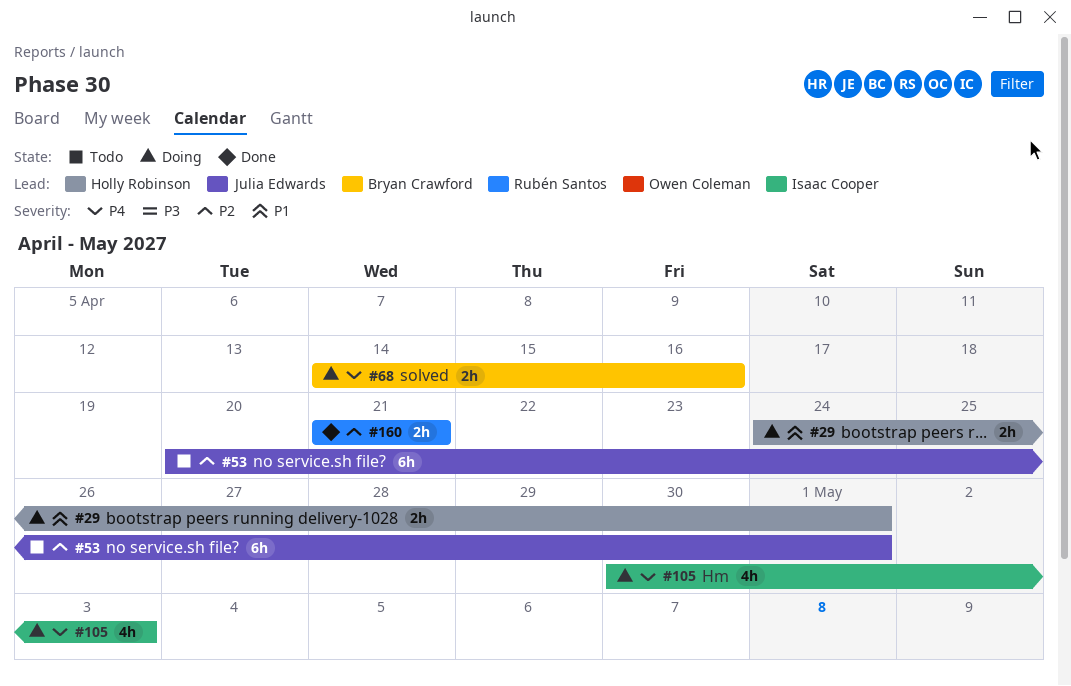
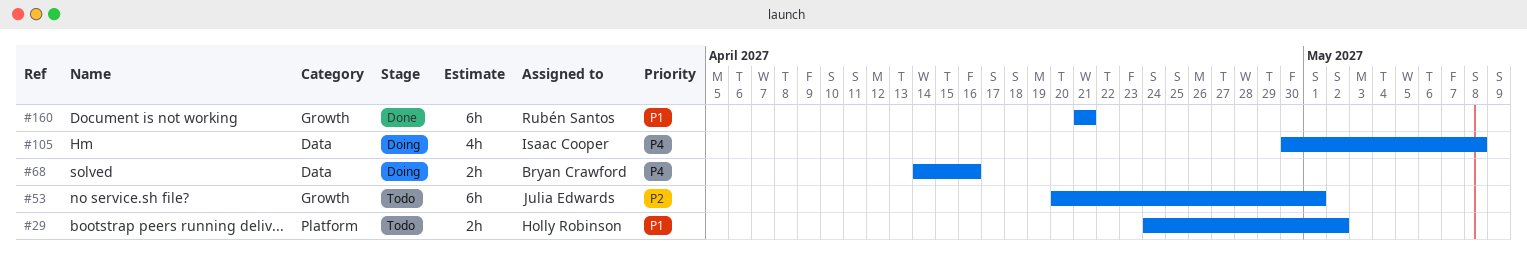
#29, status: Doing -> Todo
#29, due: May 1 -> May 2
#105, due: May 3 -> May 8
#160, priority: P2 -> P1
#160, estimate: 2h -> 6h

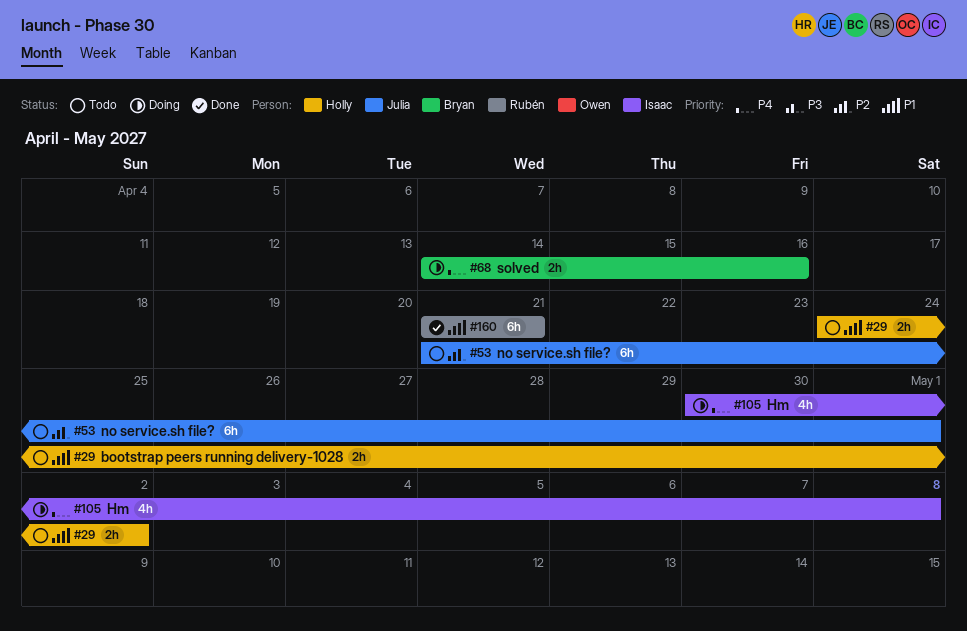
#53, start: Apr 20 -> Apr 21

